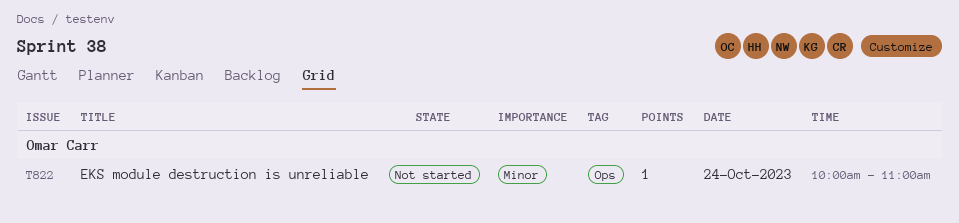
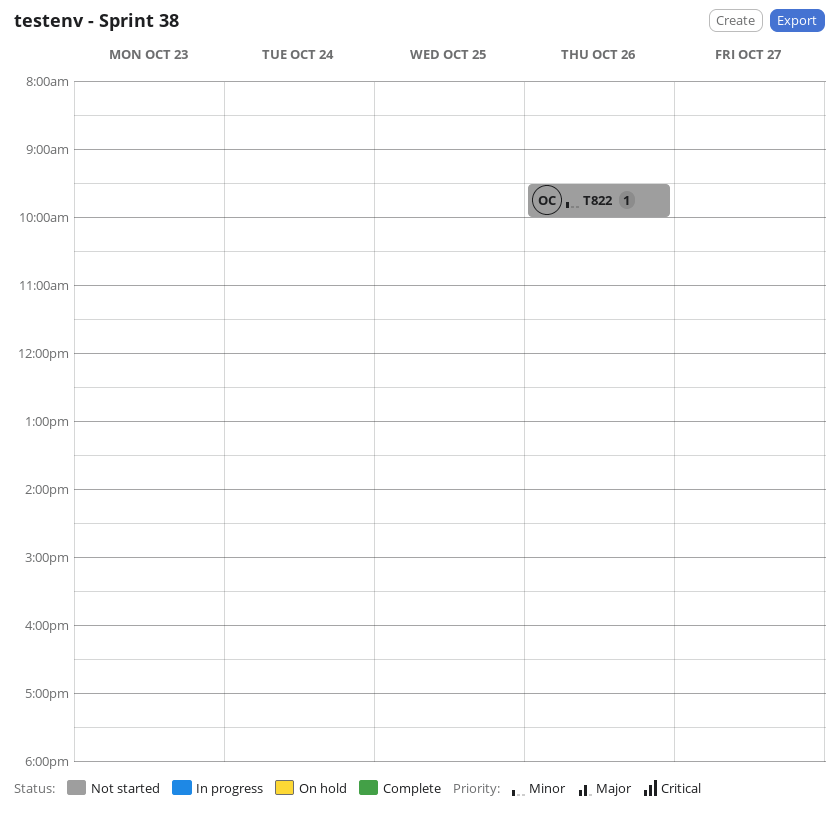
T822, day: Oct 24 -> Oct 26
T822, begins: 10:00 -> 09:30
T822, ends: 11:00 -> 10:00

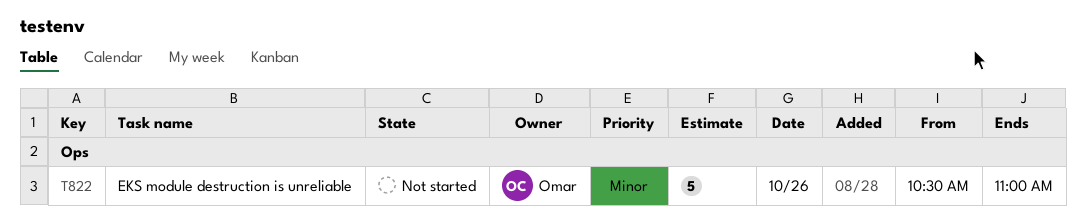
T822, estimate: 1 -> 5
T822, begins: 09:30 -> 10:30
T822, ends: 10:00 -> 11:00

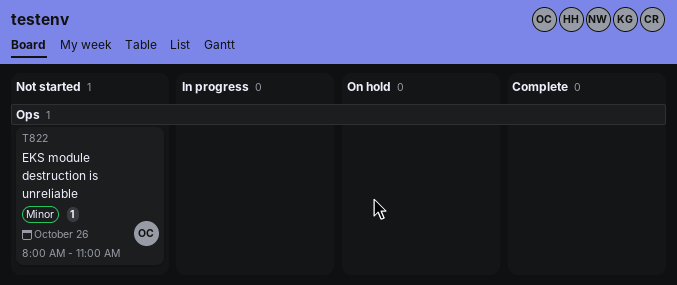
T822, estimate: 5 -> 1
T822, begins: 10:30 -> 08:00

